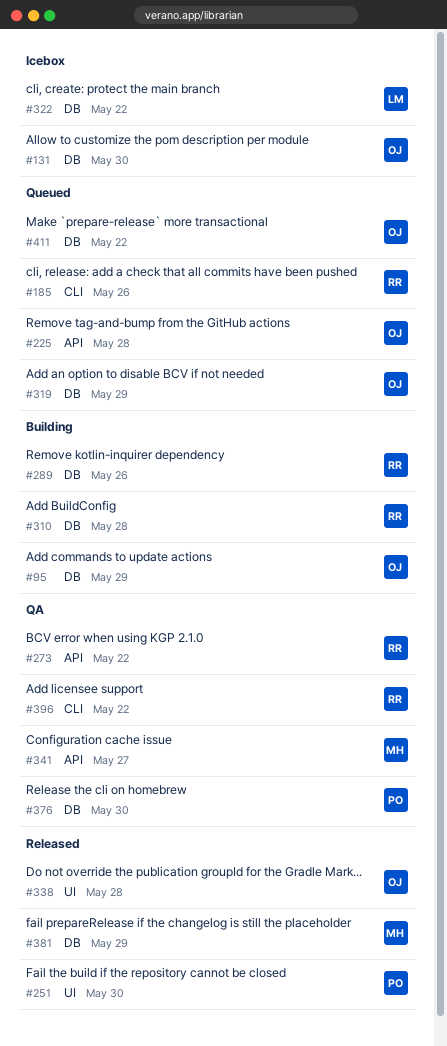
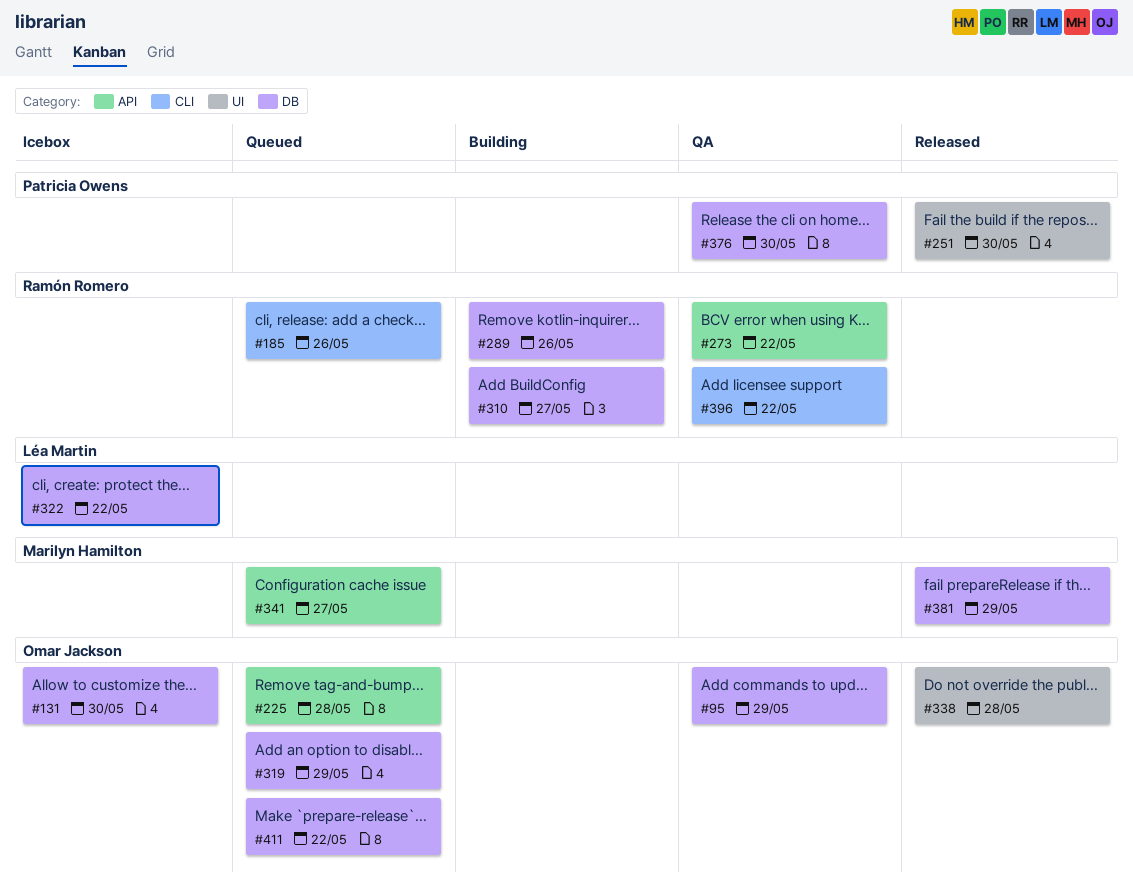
#95, status: Building -> QA
#310, due: May 28 -> May 27
#341, status: QA -> Queued

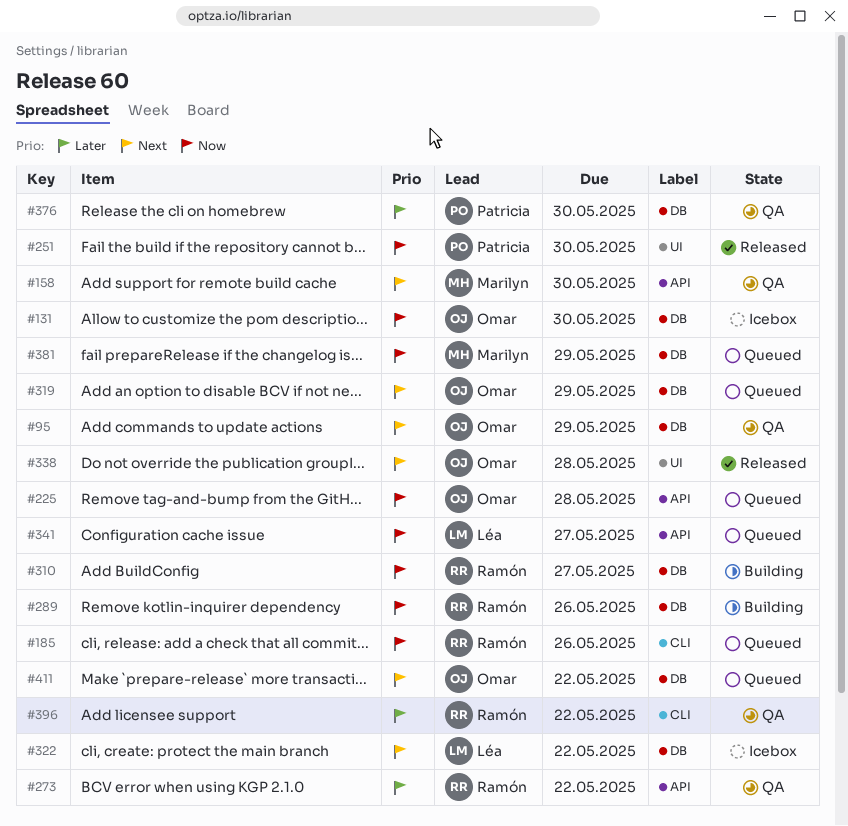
#158: none -> present
#341, owner: Marilyn Hamilton -> Léa Martin
#381, status: Released -> Queued

